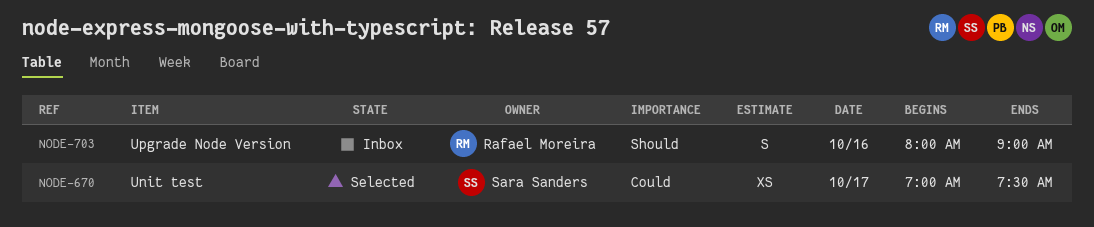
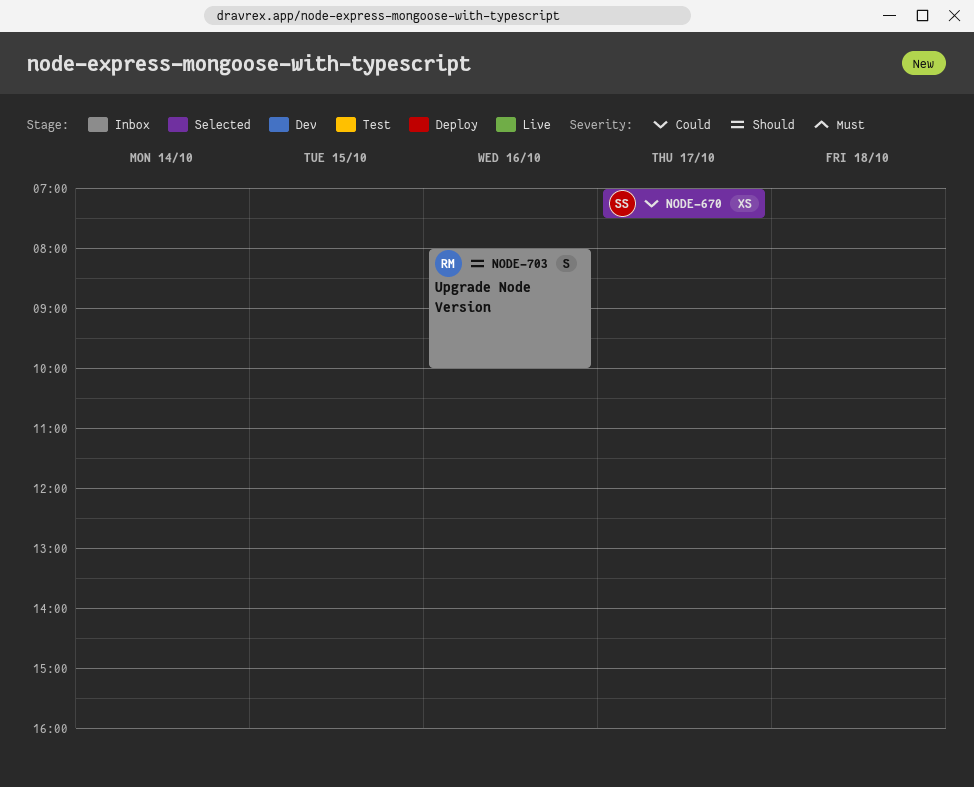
NODE-703, ends: 09:00 -> 10:00

